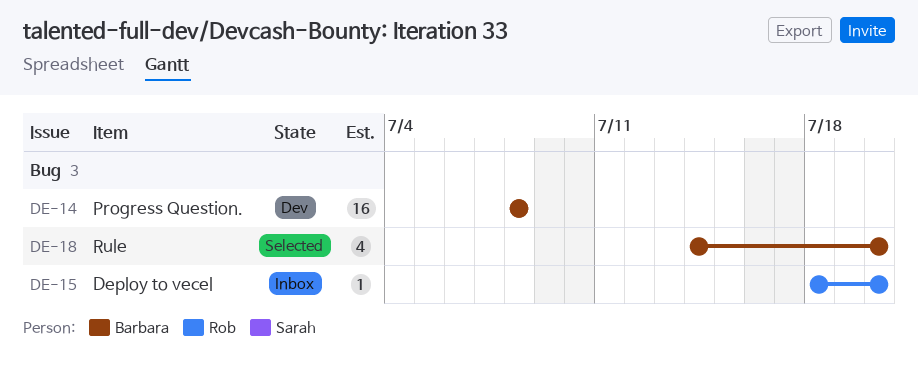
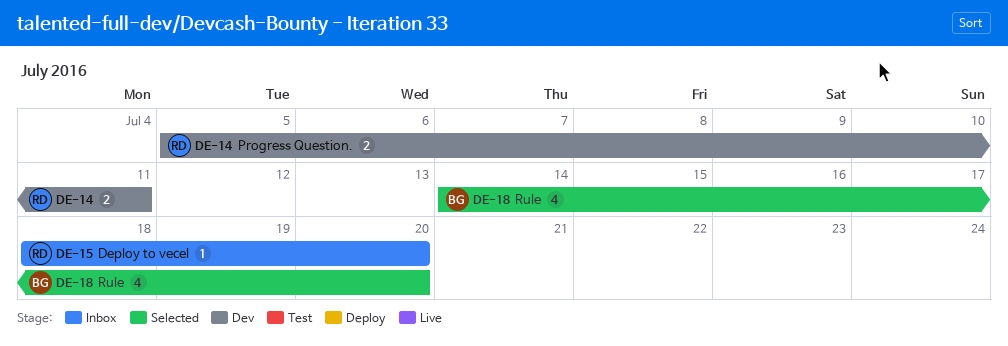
DE-14, owner: Barbara -> Rob
DE-14, estimate: 16 -> 2
DE-14, start: Jul 8 -> Jul 5
DE-14, due: Jul 8 -> Jul 11

